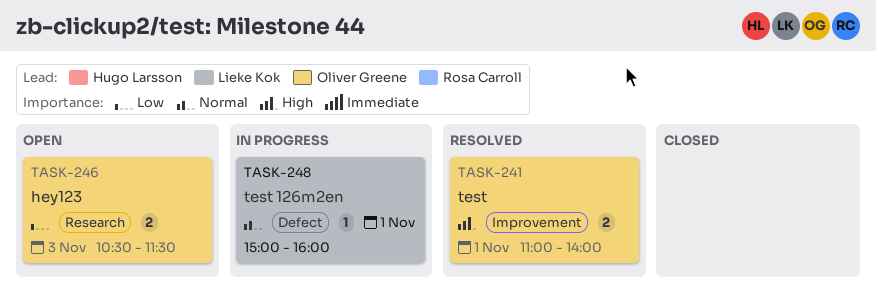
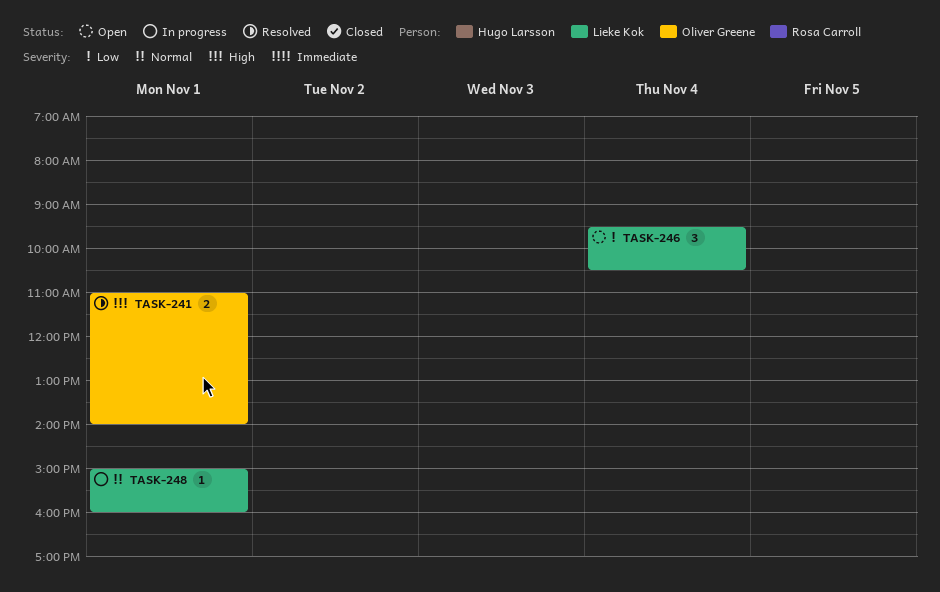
TASK-246, owner: Oliver Greene -> Lieke Kok
TASK-246, estimate: 2 -> 3
TASK-246, day: Nov 3 -> Nov 4
TASK-246, begins: 10:30 -> 09:30
TASK-246, ends: 11:30 -> 10:30

